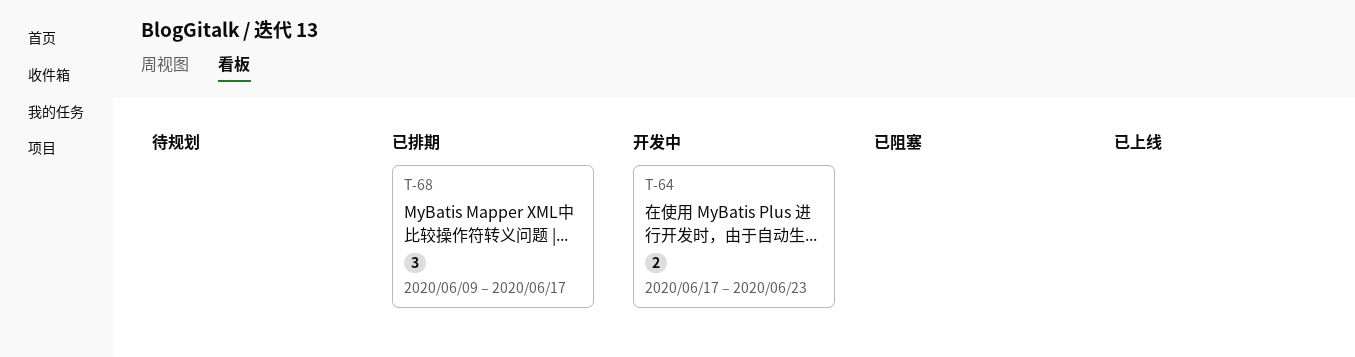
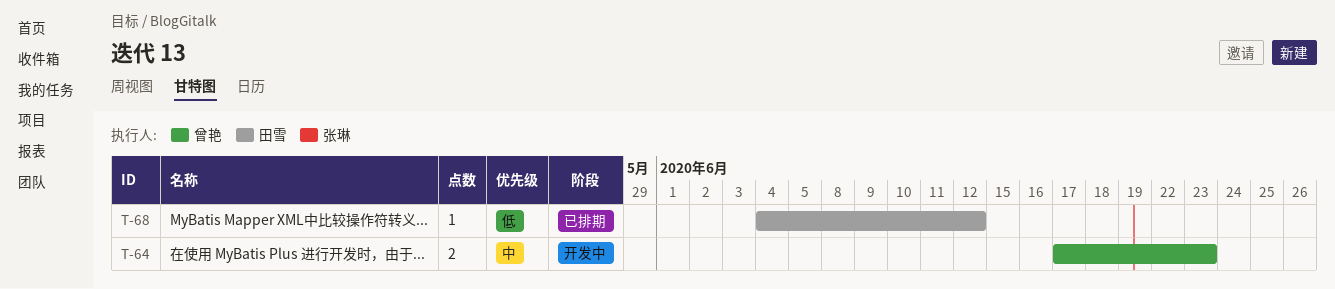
T-68, estimate: 3 -> 1
T-68, start: Jun 9 -> Jun 4
T-68, due: Jun 17 -> Jun 12

